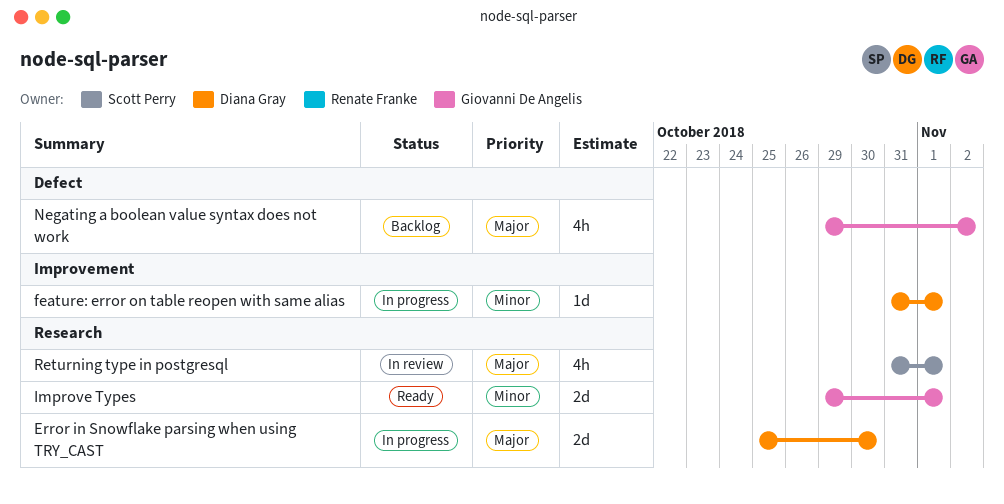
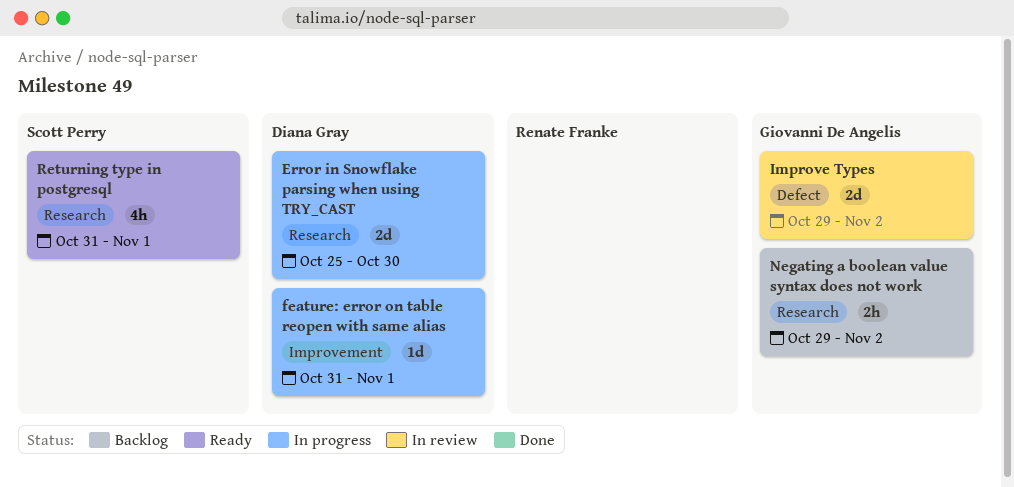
Improve Types, status: Ready -> In review
Improve Types, label: Research -> Defect
Improve Types, due: Nov 1 -> Nov 2
Negating a boolean value syntax does not work, label: Defect -> Research
Negating a boolean value syntax does not work, estimate: 4h -> 2h
Returning type in postgresql, status: In review -> Ready

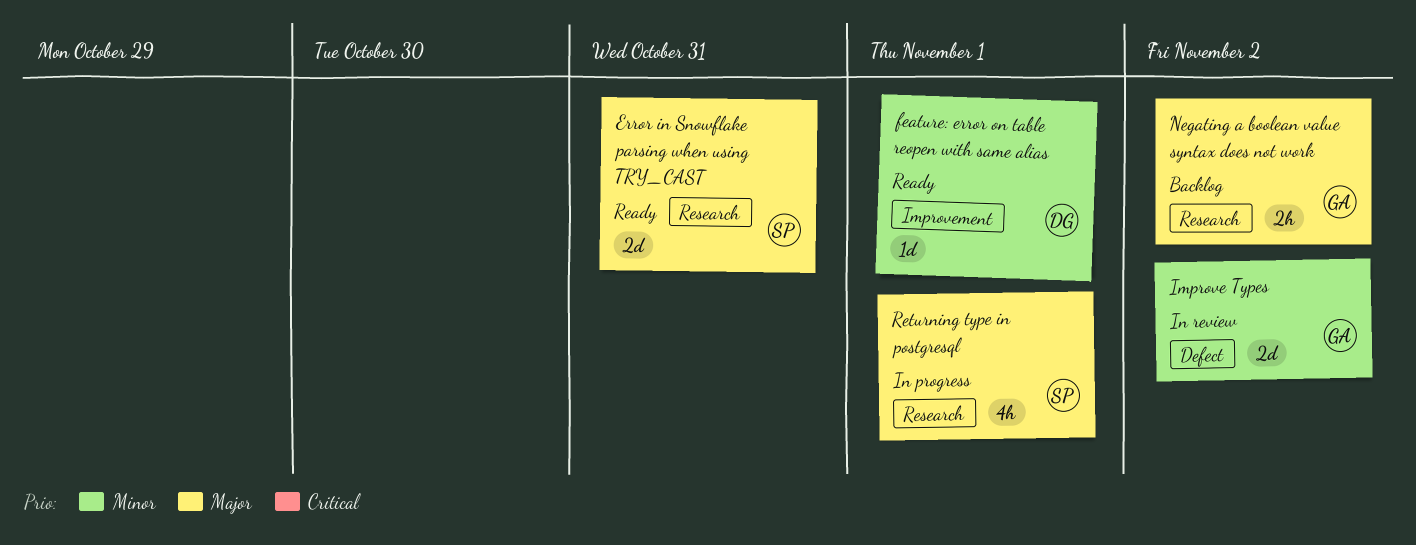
Error in Snowflake parsing when using TRY_CAST, status: In progress -> Ready
Error in Snowflake parsing when using TRY_CAST, owner: Diana Gray -> Scott Perry
Error in Snowflake parsing when using TRY_CAST, due: Oct 30 -> Oct 31
feature: error on table reopen with same alias, status: In progress -> Ready
Returning type in postgresql, status: Ready -> In progress

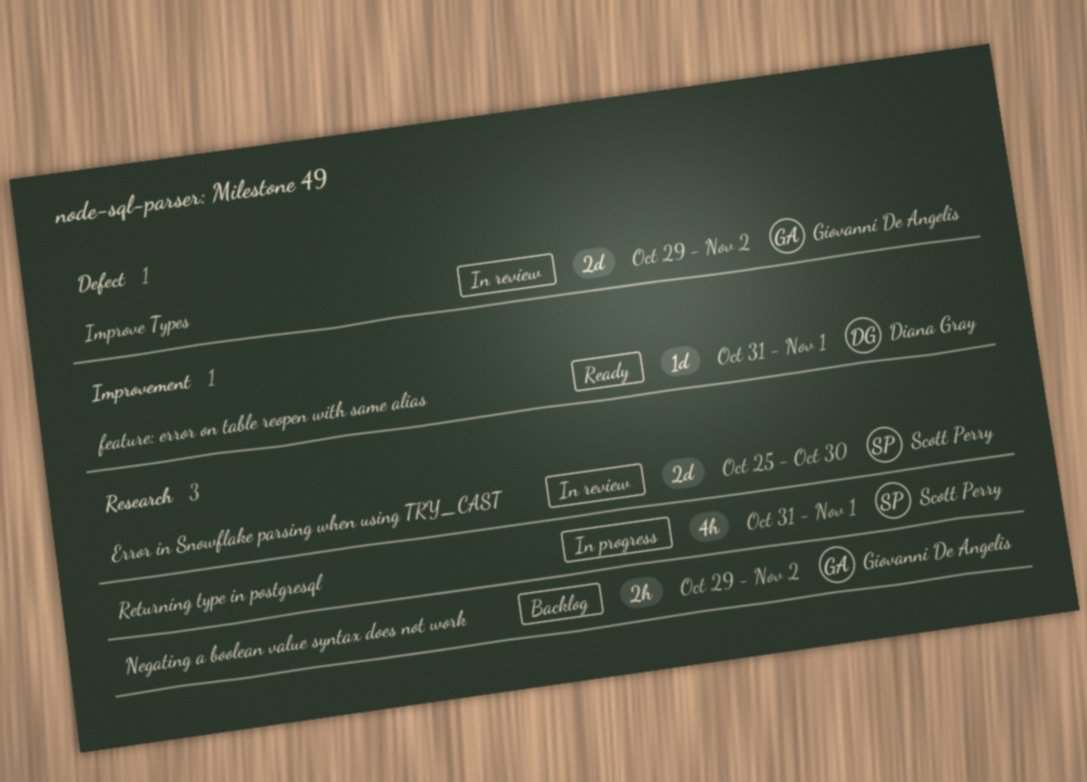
Error in Snowflake parsing when using TRY_CAST, status: Ready -> In review
Error in Snowflake parsing when using TRY_CAST, due: Oct 31 -> Oct 30

